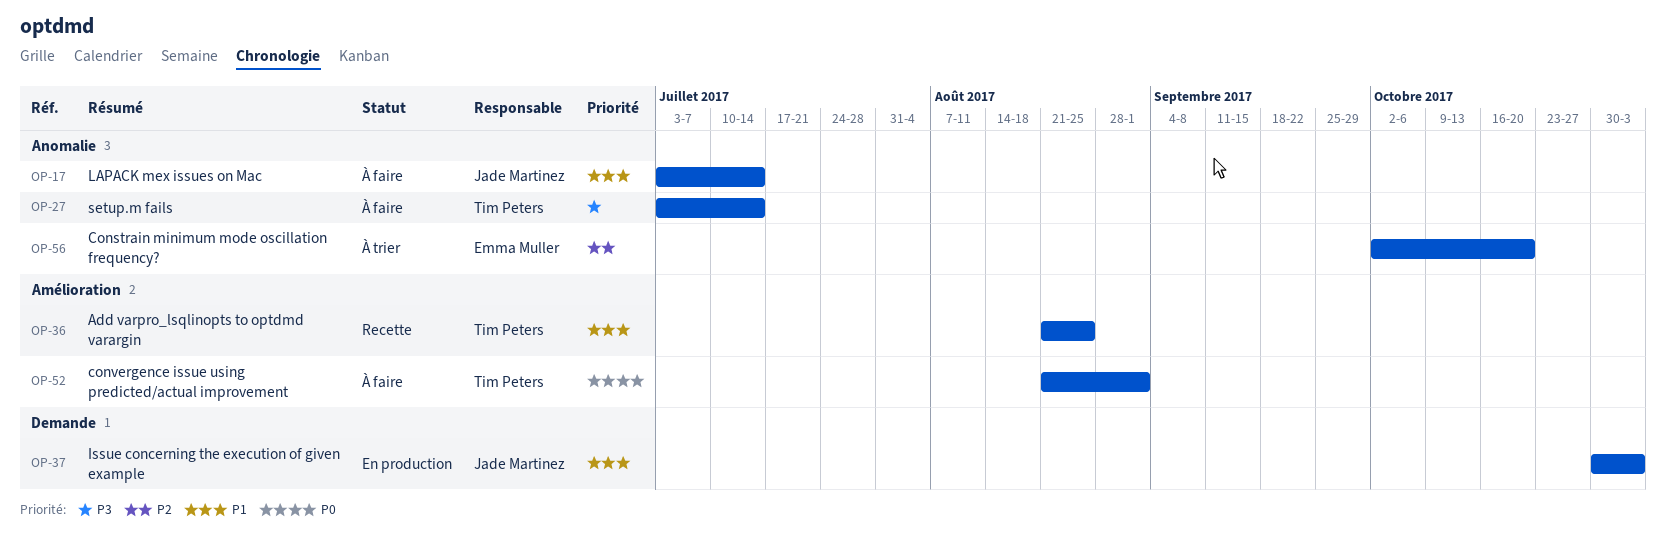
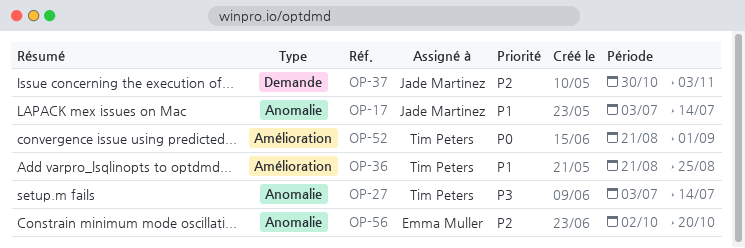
OP-37, priority: P1 -> P2

